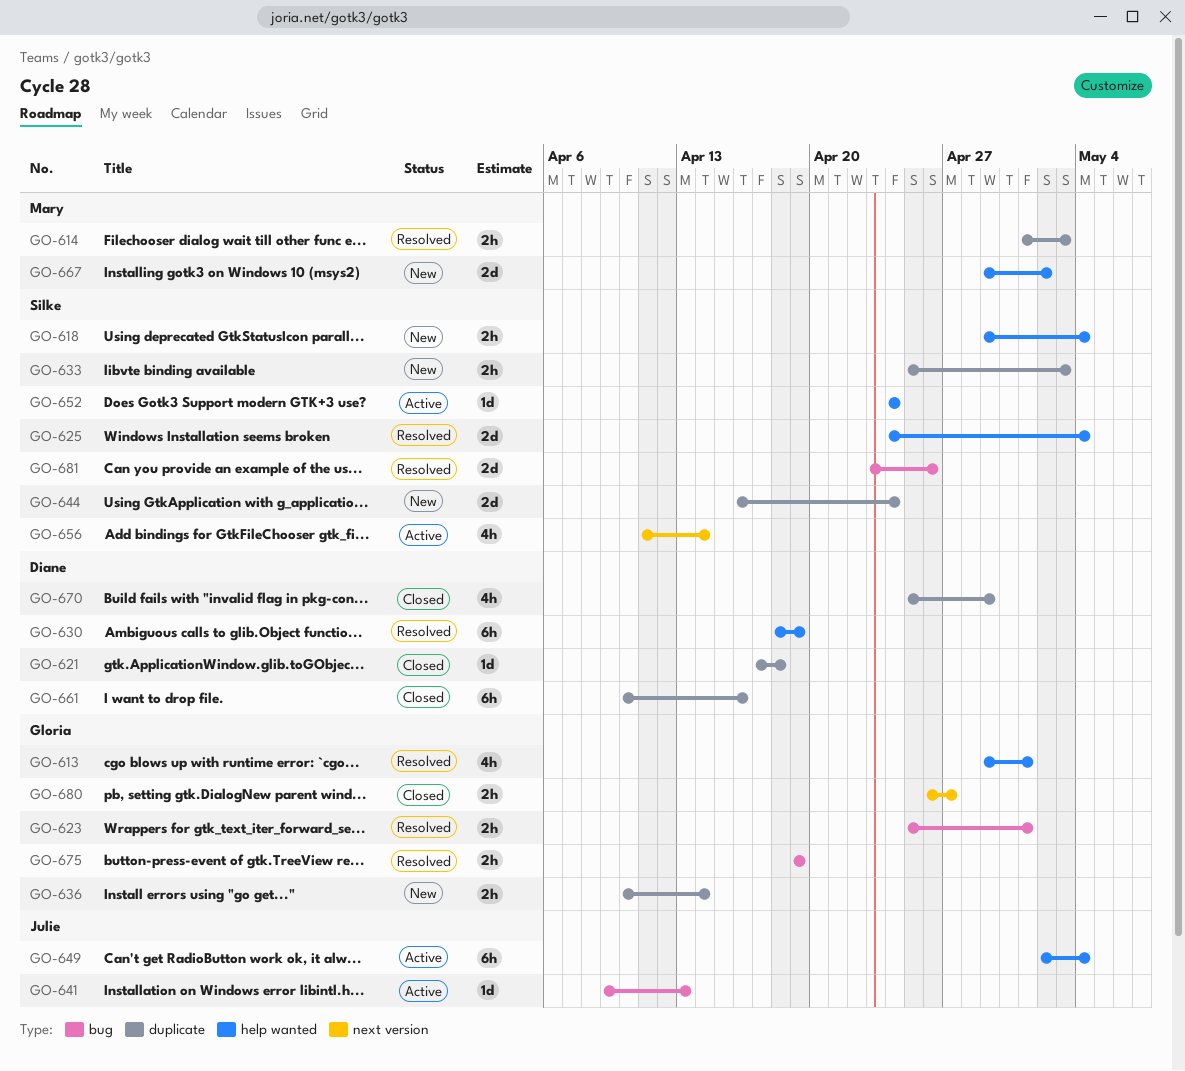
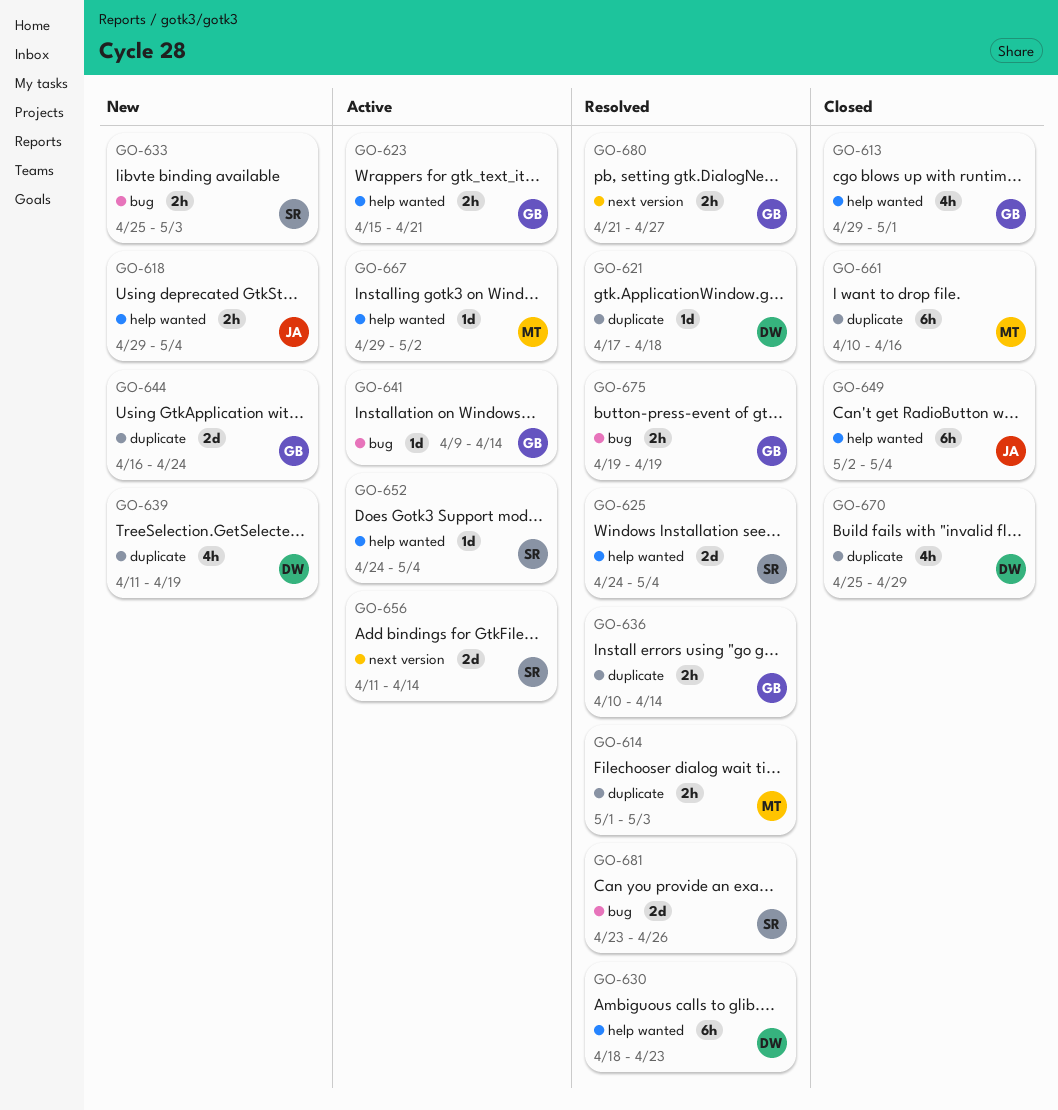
GO-613, status: Resolved -> Closed
GO-618, owner: Silke -> Julie
GO-621, status: Closed -> Resolved
GO-623, status: Resolved -> Active
GO-623, label: bug -> help wanted
GO-623, start: Apr 25 -> Apr 15
GO-623, due: May 1 -> Apr 21
GO-630, due: Apr 19 -> Apr 23
GO-633, label: duplicate -> bug
GO-636, status: New -> Resolved
GO-639: none -> present
GO-641, owner: Julie -> Gloria
GO-641, due: Apr 13 -> Apr 14
GO-644, owner: Silke -> Gloria
GO-649, status: Active -> Closed
GO-652, due: Apr 24 -> May 4
GO-656, estimate: 4h -> 2d
GO-661, owner: Diane -> Mary
GO-667, status: New -> Active
GO-667, estimate: 2d -> 1d
GO-680, status: Closed -> Resolved
GO-680, start: Apr 26 -> Apr 21

